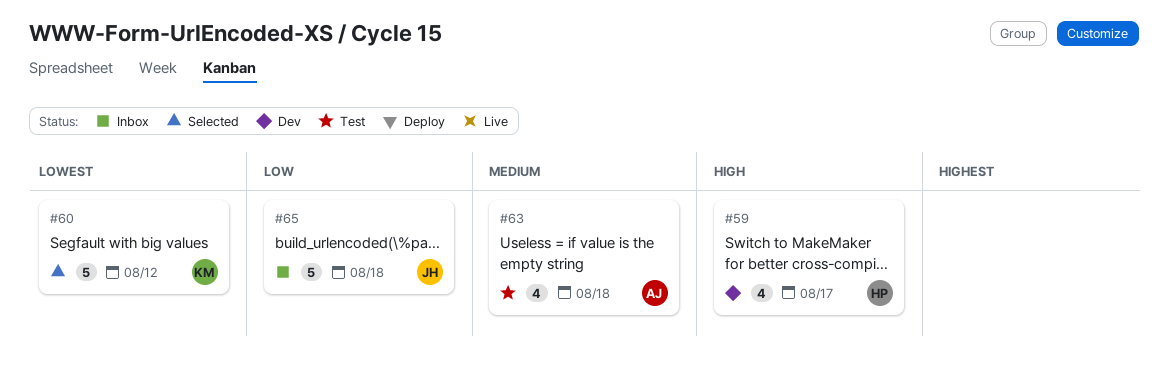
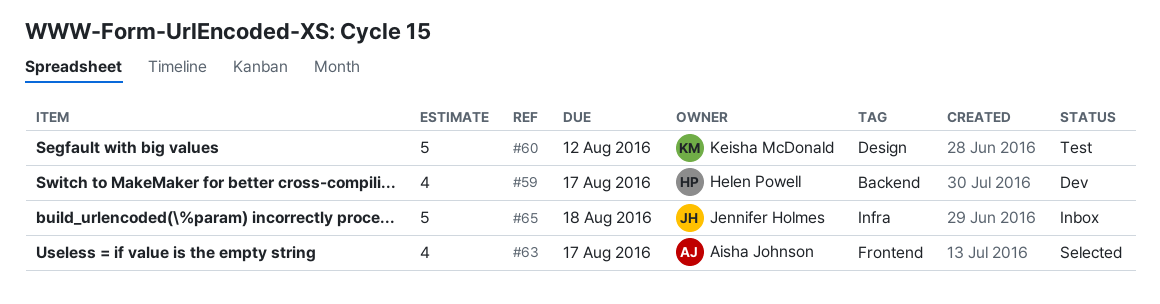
#60, status: Selected -> Test
#63, status: Test -> Selected
#63, due: Aug 18 -> Aug 17

